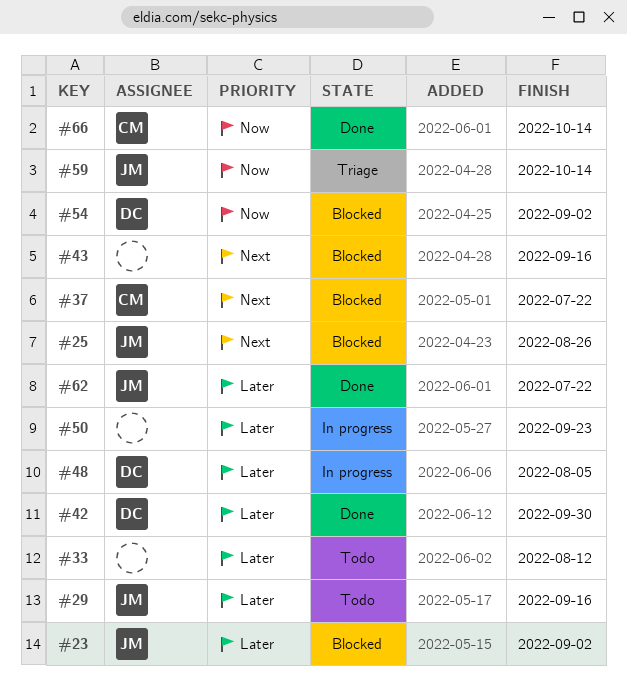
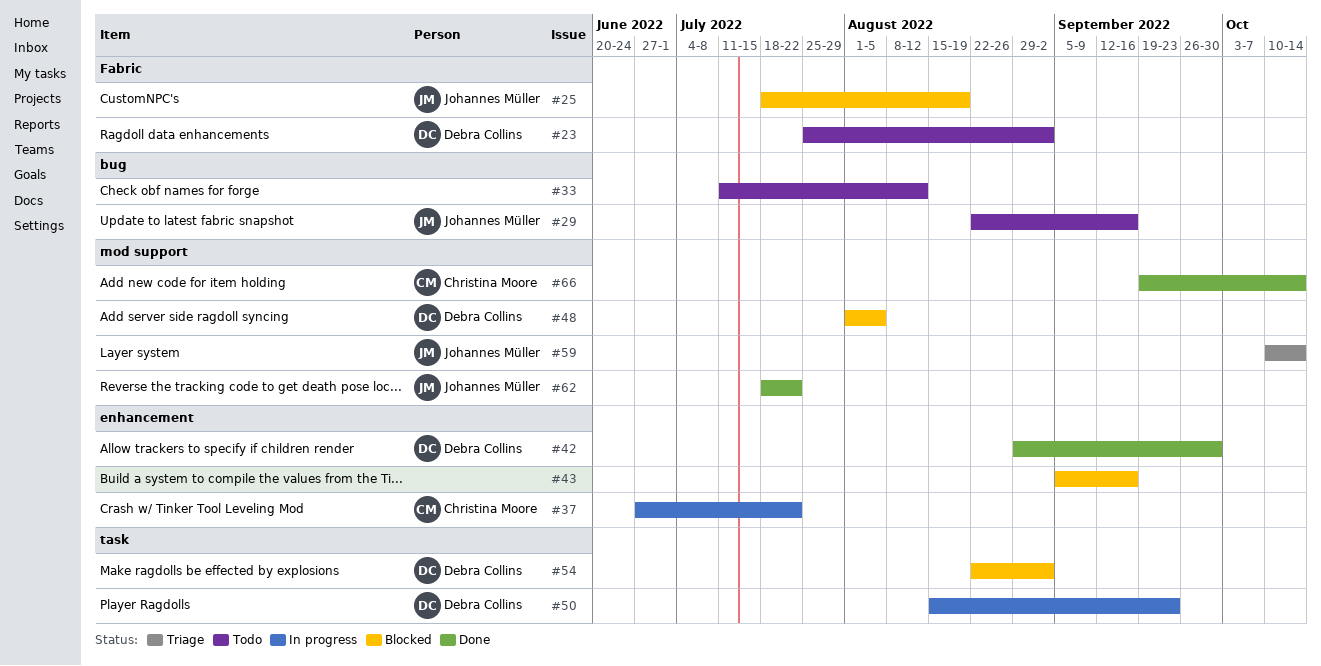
#23, status: Blocked -> Todo
#23, owner: Johannes Müller -> Debra Collins
#25, due: Aug 26 -> Aug 19
#37, status: Blocked -> In progress
#48, status: In progress -> Blocked
#50, owner: none -> Debra Collins

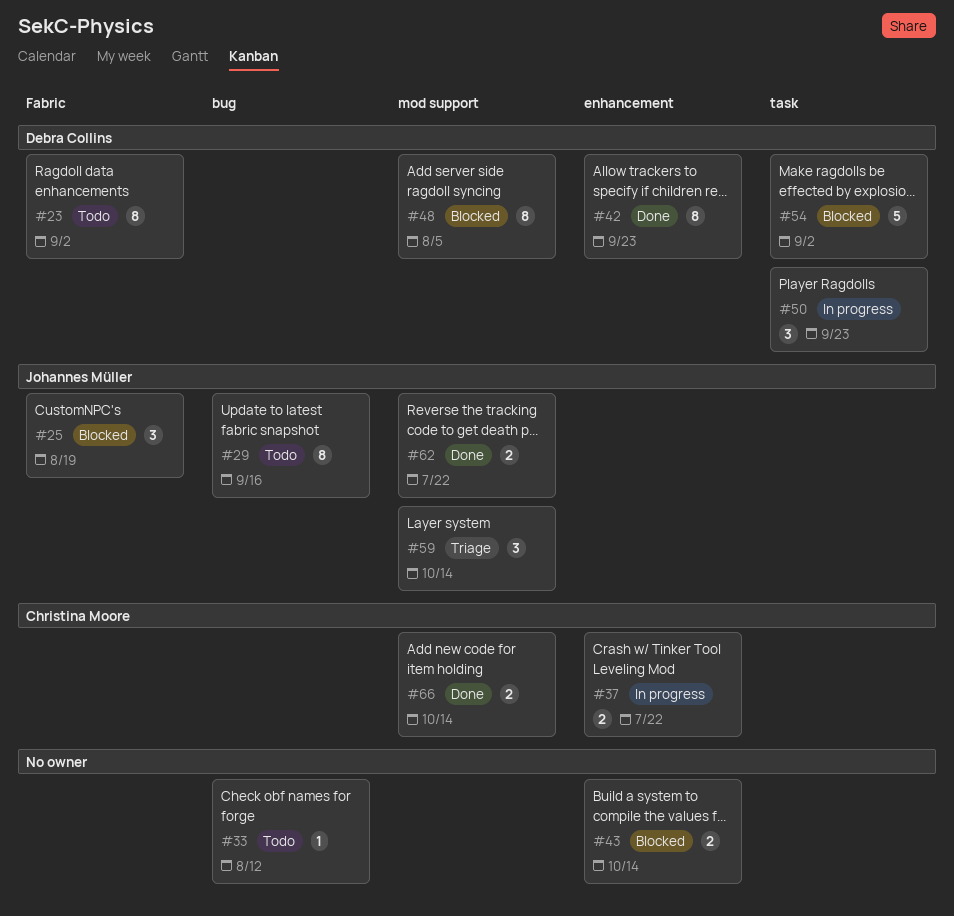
#42, due: Sep 30 -> Sep 23
#43, due: Sep 16 -> Oct 14

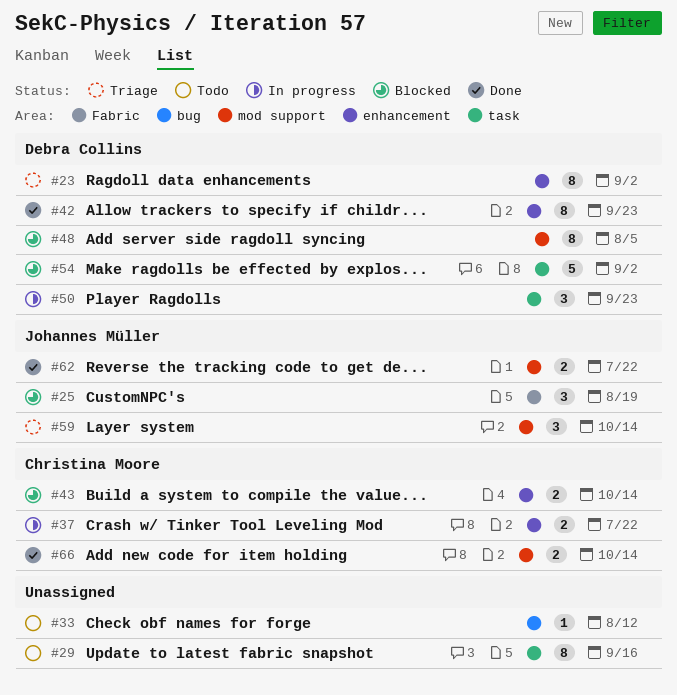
#23, status: Todo -> Triage
#23, label: Fabric -> enhancement
#29, owner: Johannes Müller -> none
#29, label: bug -> task
#43, owner: none -> Christina Moore

